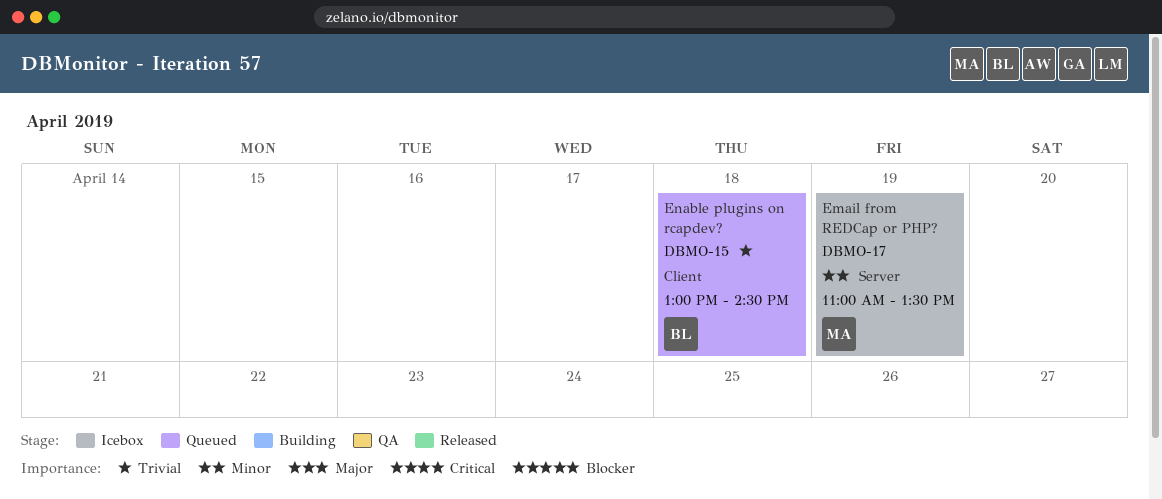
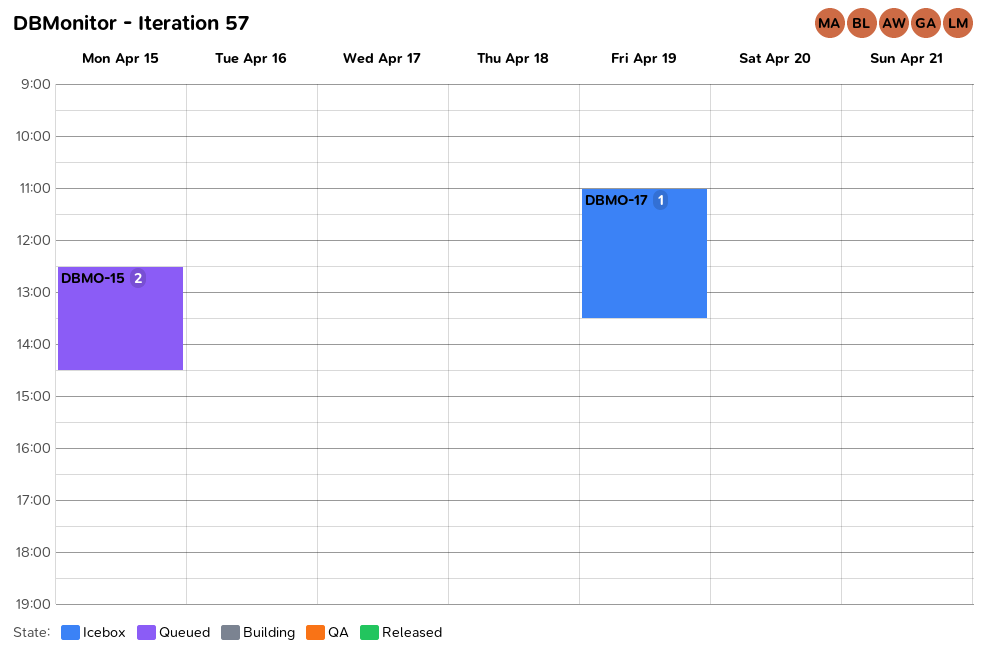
DBMO-15, day: Apr 18 -> Apr 15
DBMO-15, begins: 13:00 -> 12:30

